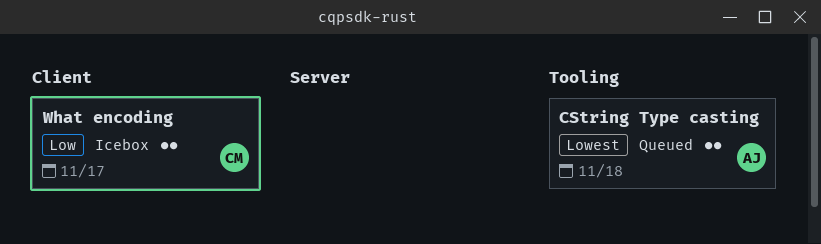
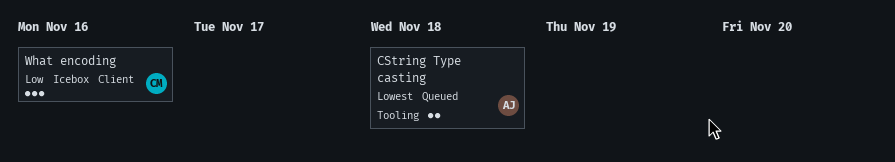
What encoding, estimate: 2 -> 3
What encoding, due: Nov 17 -> Nov 16

